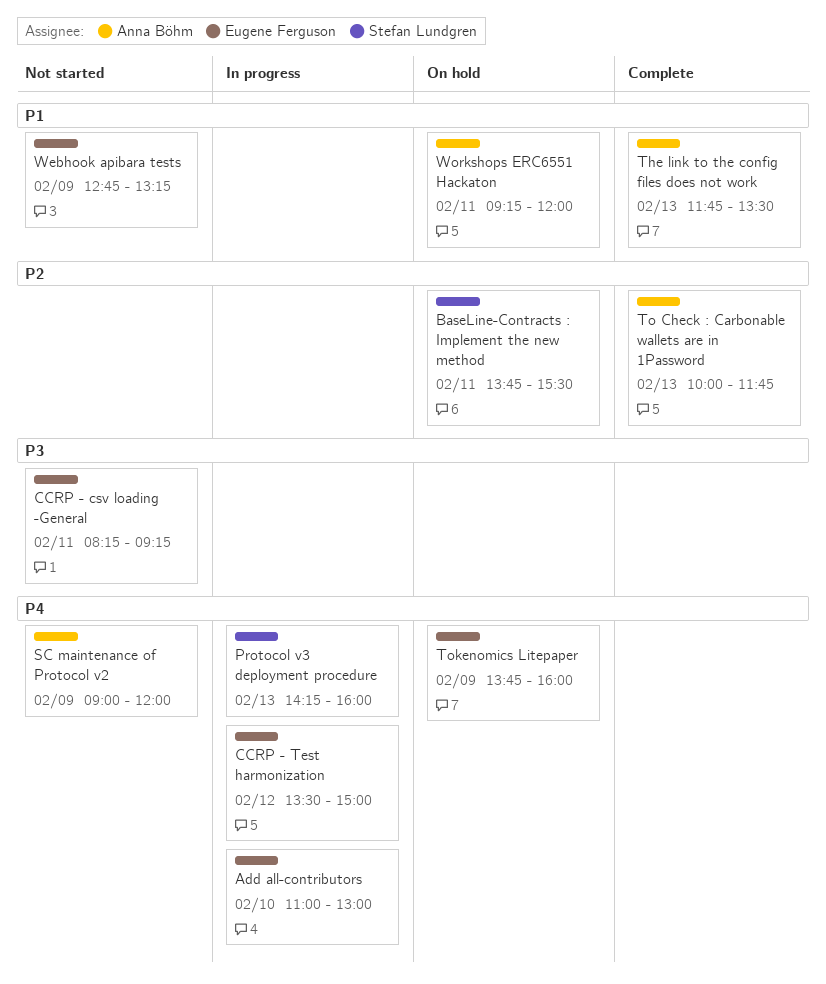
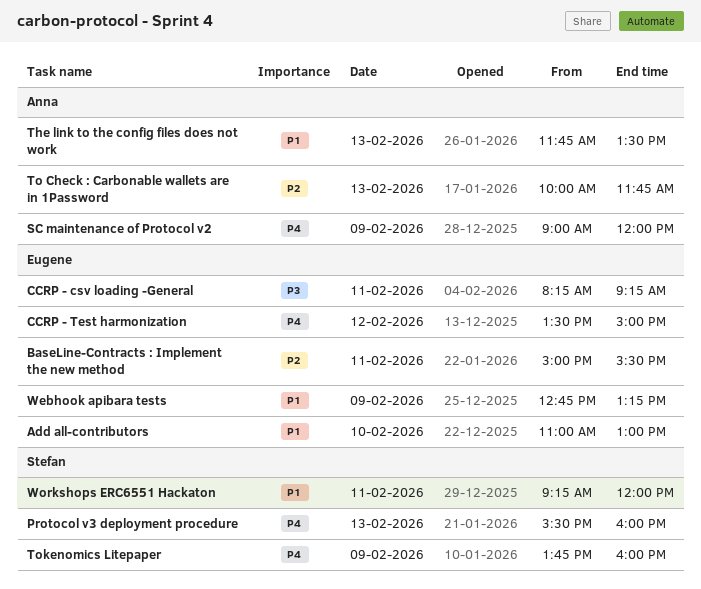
Add all-contributors, priority: P4 -> P1
BaseLine-Contracts : Implement the new method, owner: Stefan Lundgren -> Eugene Ferguson
BaseLine-Contracts : Implement the new method, begins: 13:45 -> 15:00
Protocol v3 deployment procedure, begins: 14:15 -> 15:30
Tokenomics Litepaper, owner: Eugene Ferguson -> Stefan Lundgren
Workshops ERC6551 Hackaton, owner: Anna Böhm -> Stefan Lundgren

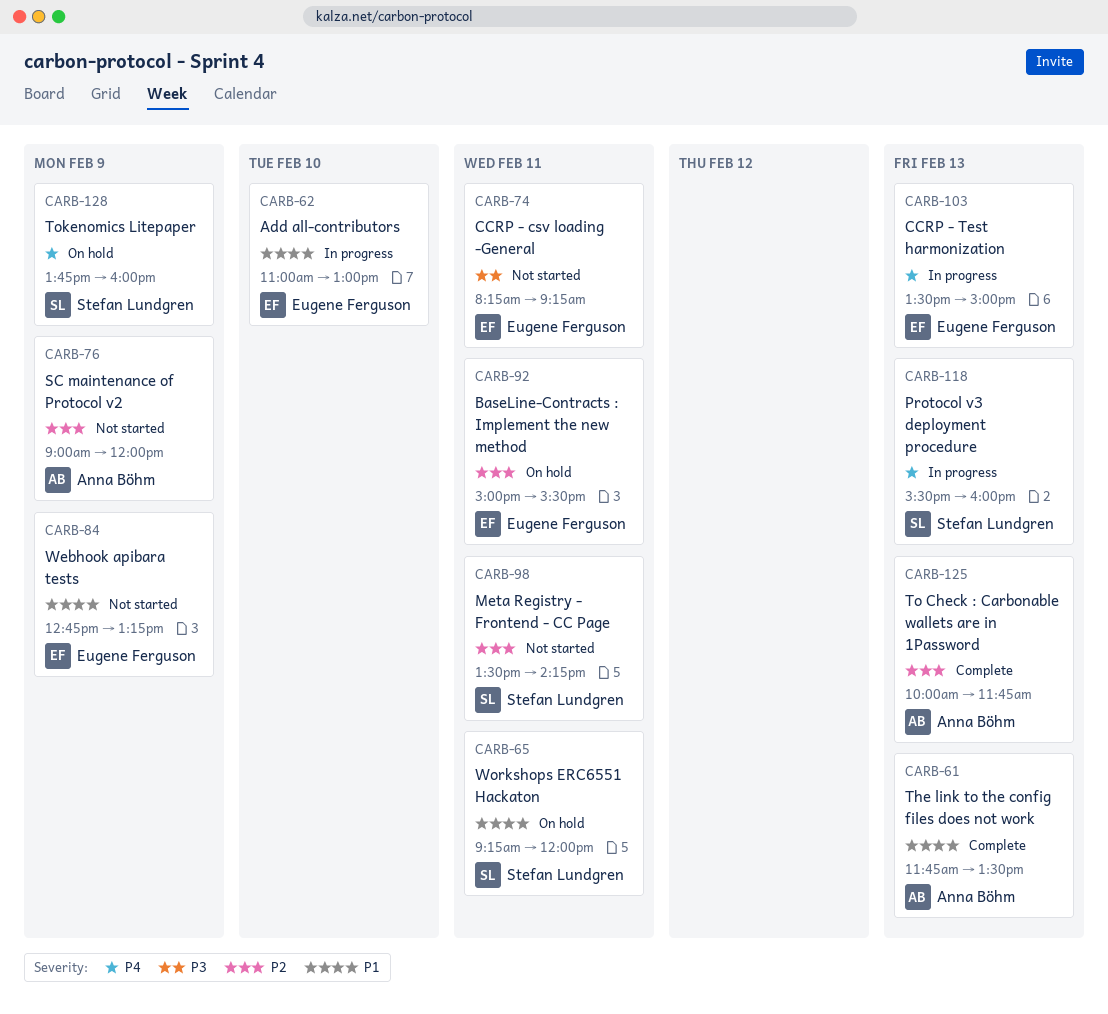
CCRP - Test harmonization, day: Feb 12 -> Feb 13
Meta Registry - Frontend - CC Page: none -> present
SC maintenance of Protocol v2, priority: P4 -> P2

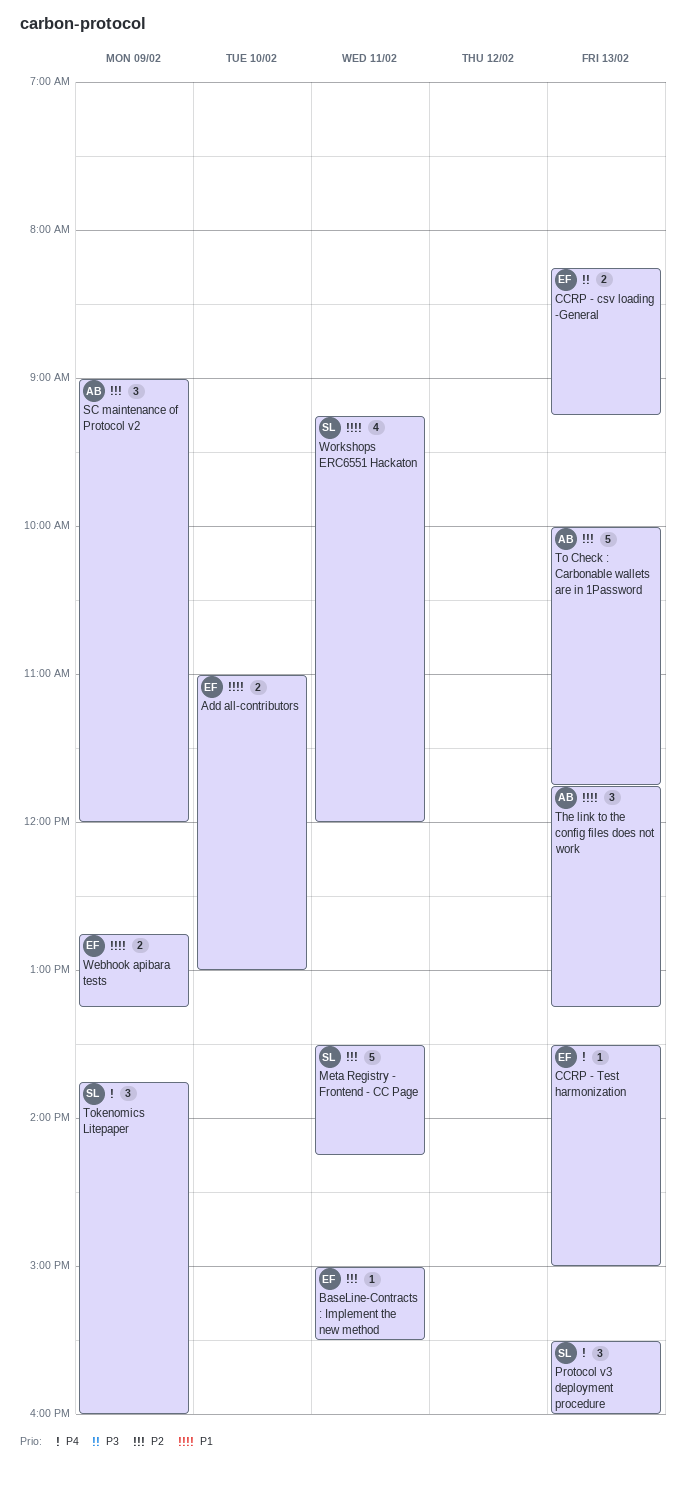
CCRP - csv loading -General, day: Feb 11 -> Feb 13
The link to the config files does not work, ends: 13:30 -> 13:15

